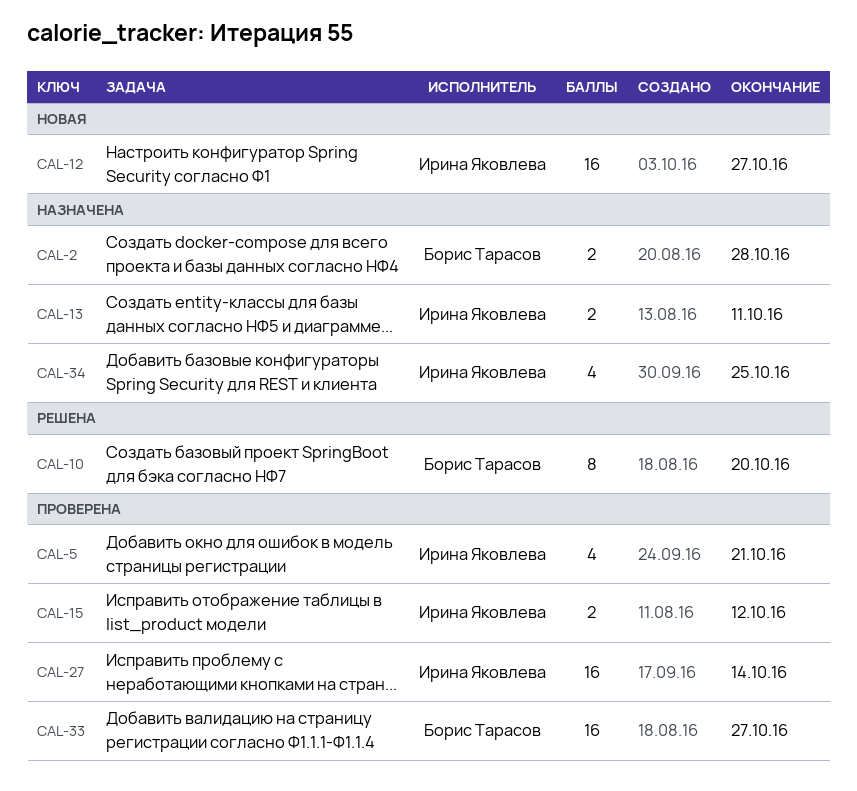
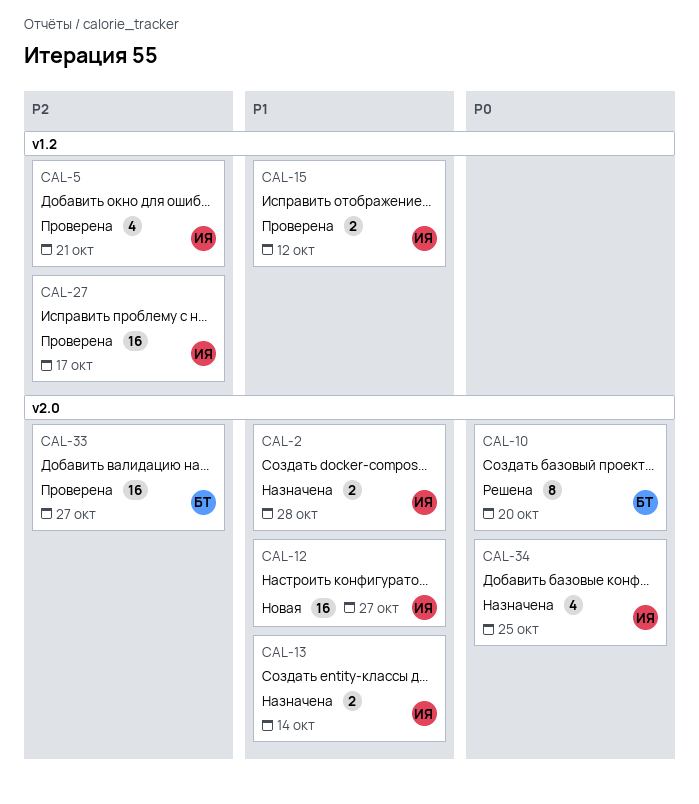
CAL-2, owner: Борис Тарасов -> Ирина Яковлева
CAL-13, due: Oct 11 -> Oct 14
CAL-27, due: Oct 14 -> Oct 17

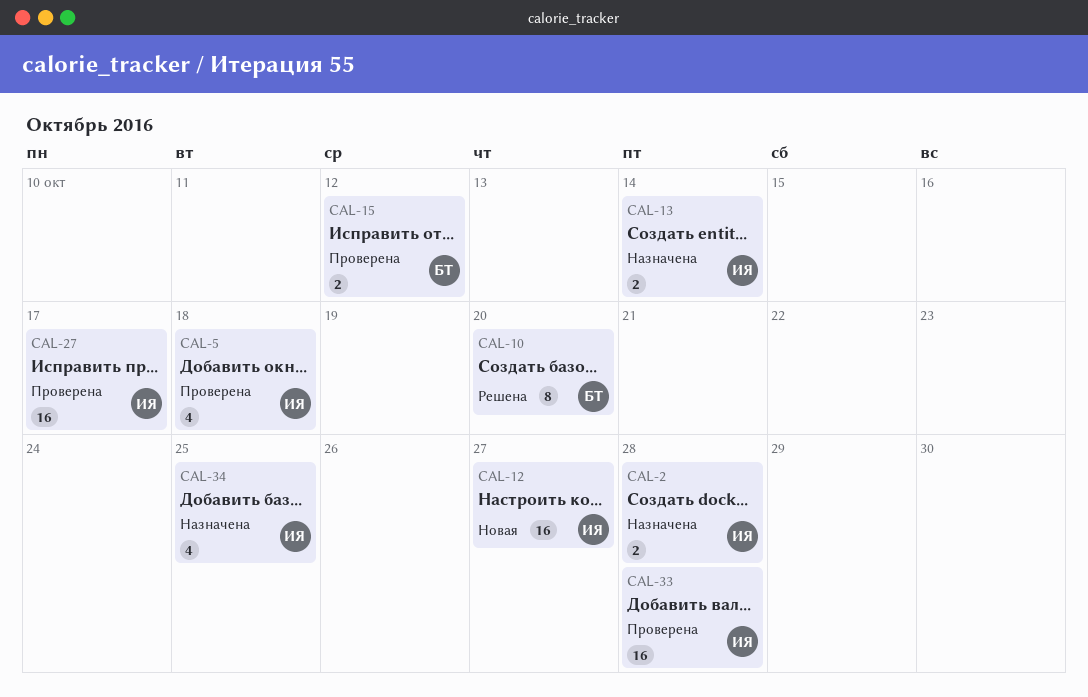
CAL-5, due: Oct 21 -> Oct 18
CAL-15, owner: ИЯ -> БТ
CAL-33, owner: БТ -> ИЯ
CAL-33, due: Oct 27 -> Oct 28

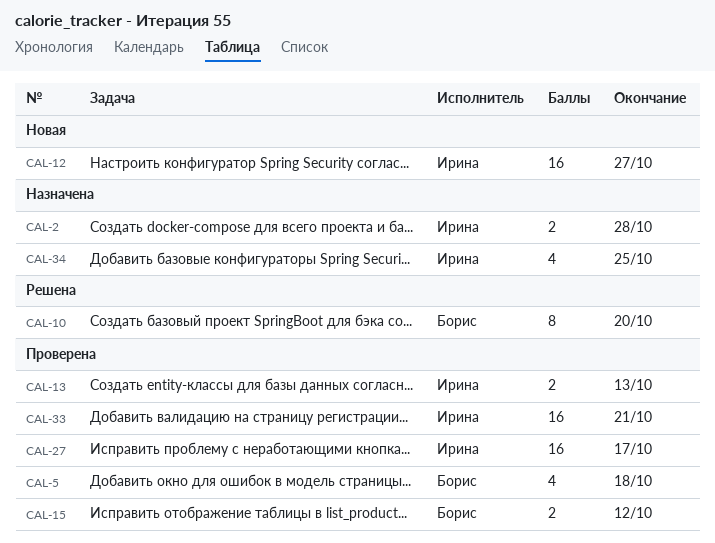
CAL-5, owner: Ирина -> Борис
CAL-13, status: Назначена -> Проверена
CAL-13, due: Oct 14 -> Oct 13
CAL-33, due: Oct 28 -> Oct 21

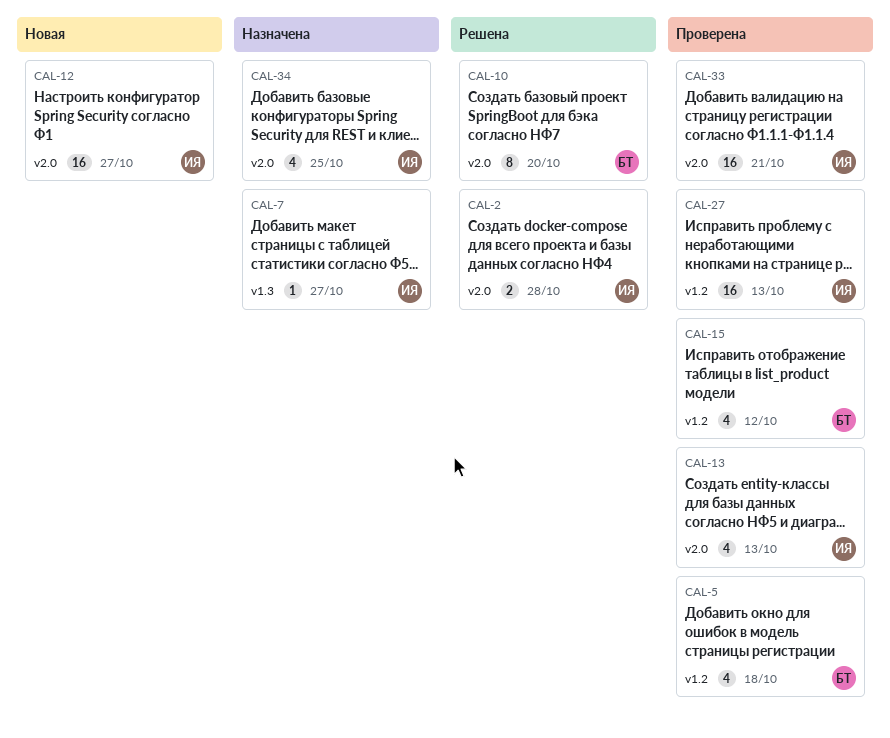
CAL-2, status: Назначена -> Решена
CAL-7: none -> present
CAL-13, estimate: 2 -> 4
CAL-15, estimate: 2 -> 4
CAL-27, due: Oct 17 -> Oct 13

